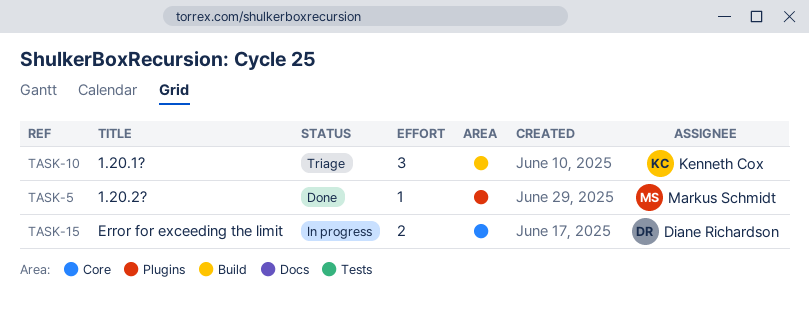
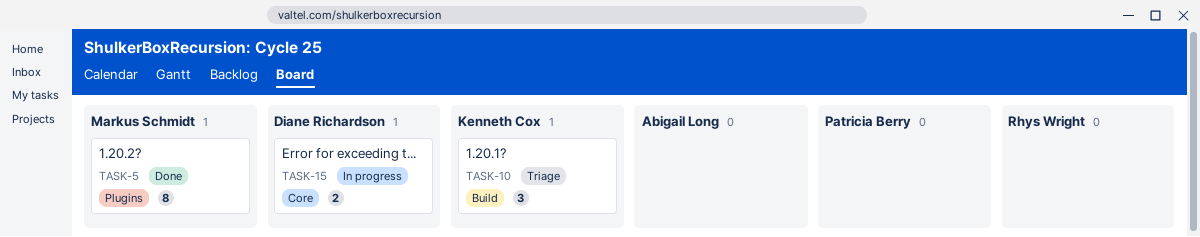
TASK-5, estimate: 1 -> 8

